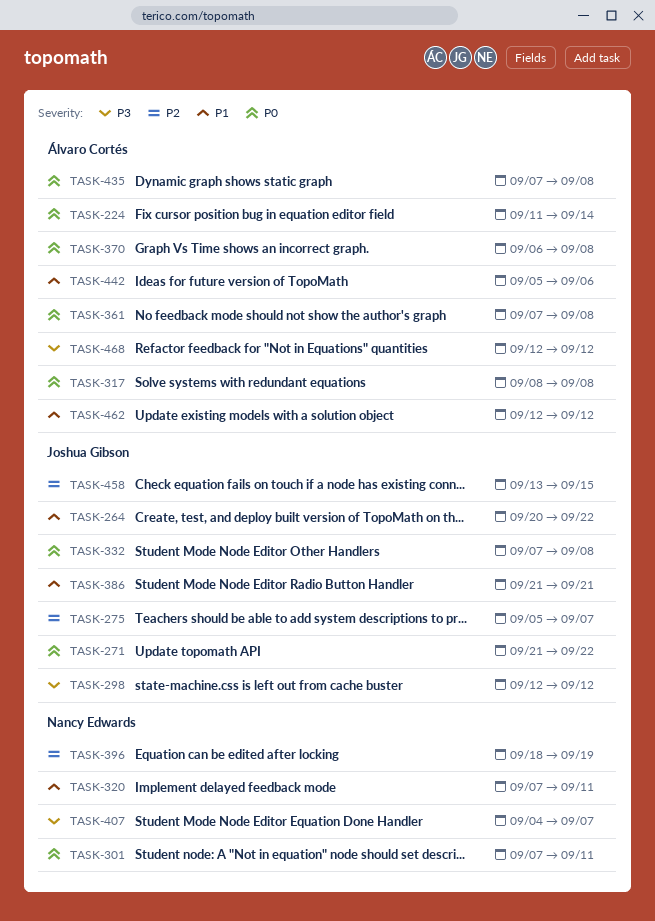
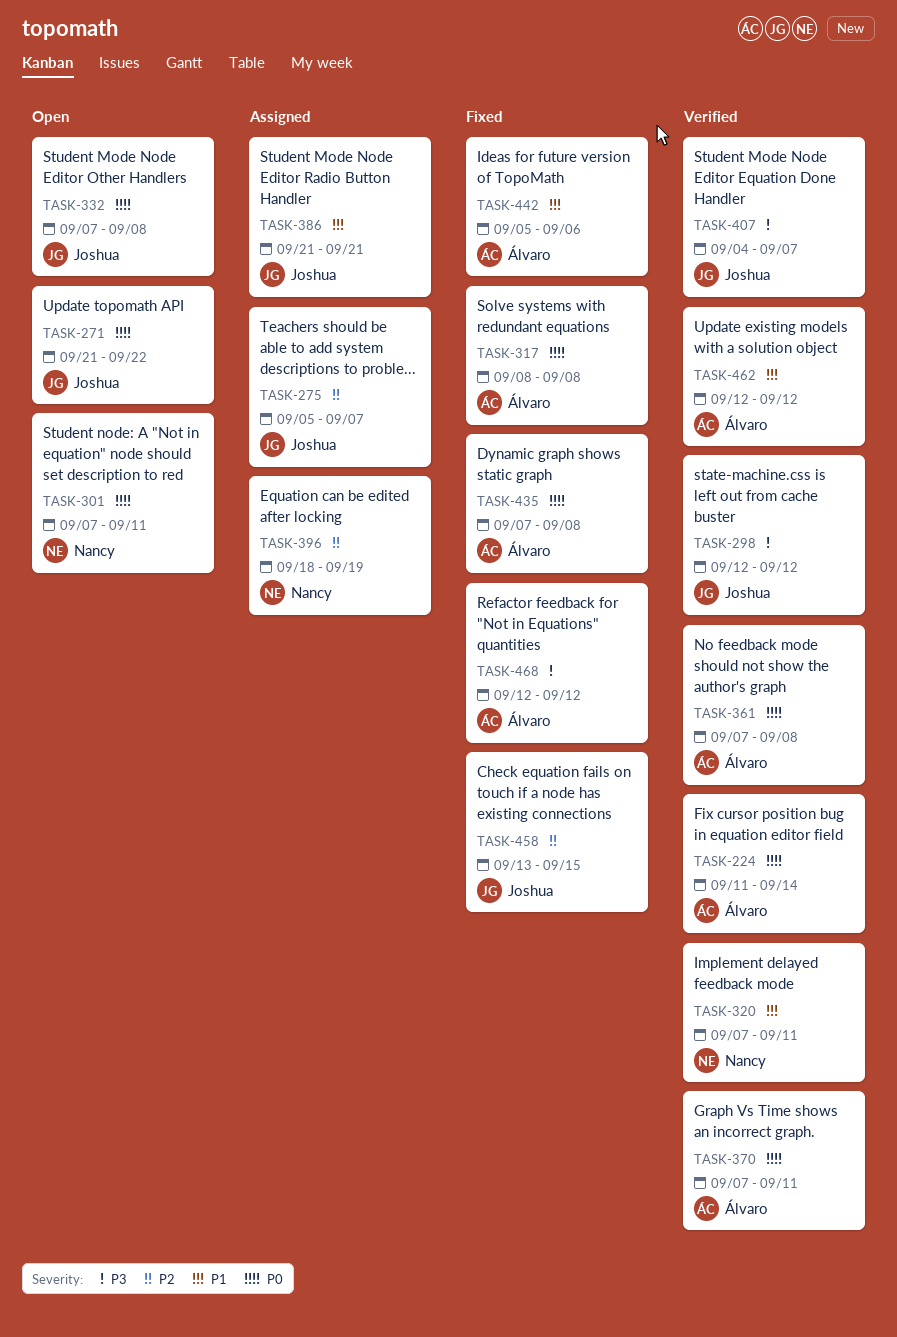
TASK-264: present -> none
TASK-370, start: Sep 6 -> Sep 7
TASK-370, due: Sep 8 -> Sep 11
TASK-407, owner: Nancy Edwards -> Joshua Gibson

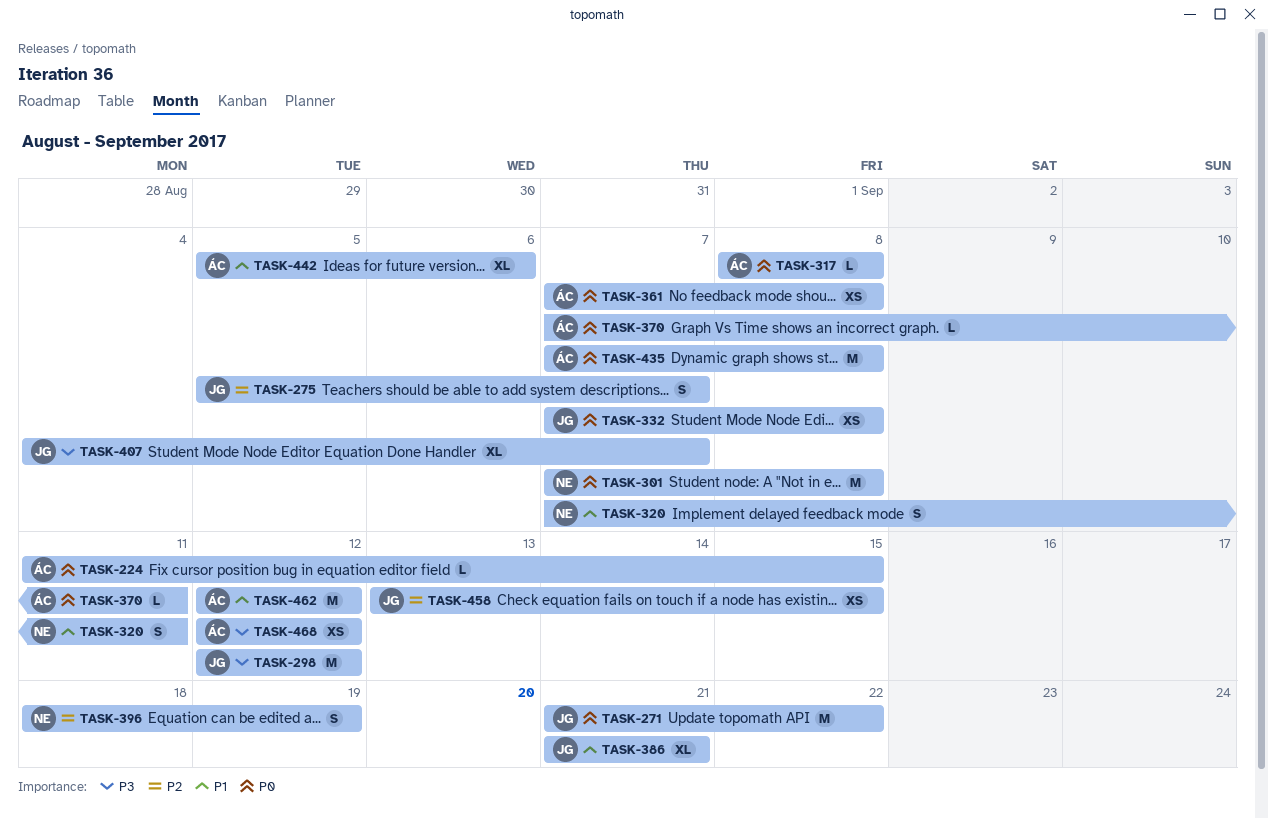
TASK-224, due: Sep 14 -> Sep 15
TASK-301, due: Sep 11 -> Sep 8

